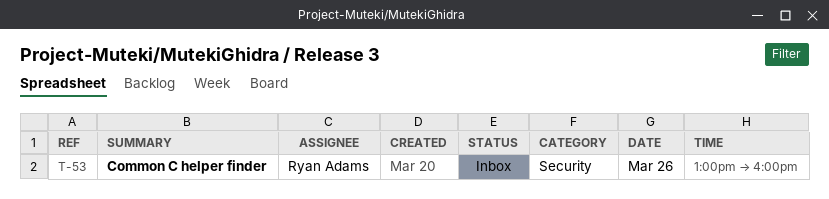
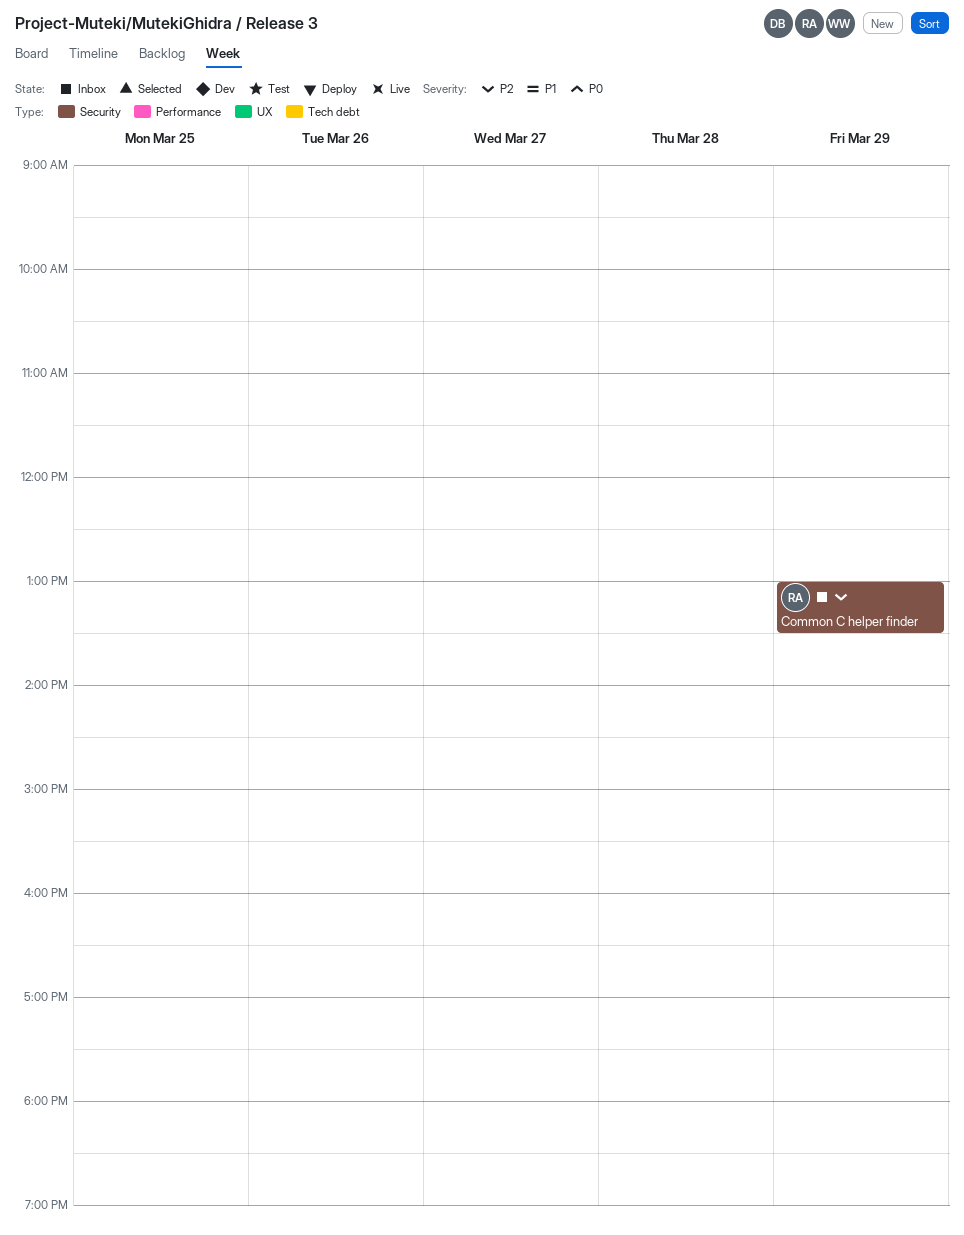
Common C helper finder, day: Mar 26 -> Mar 29
Common C helper finder, ends: 16:00 -> 13:30

